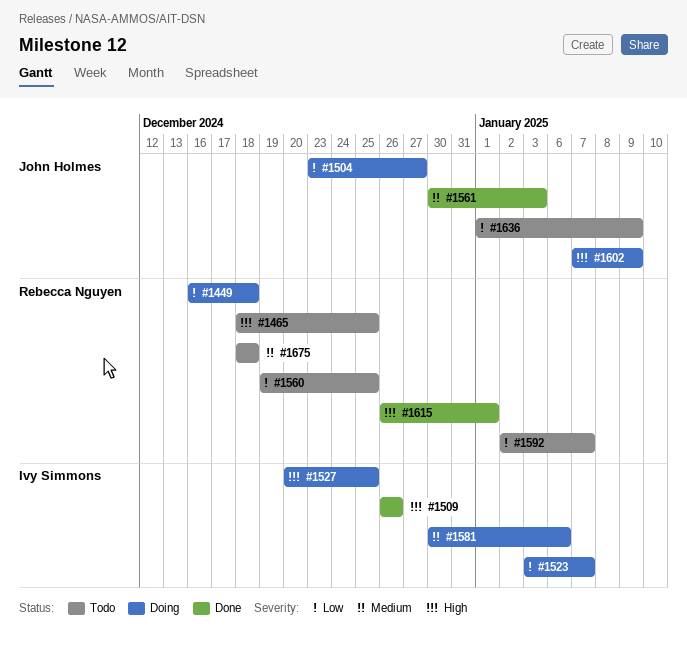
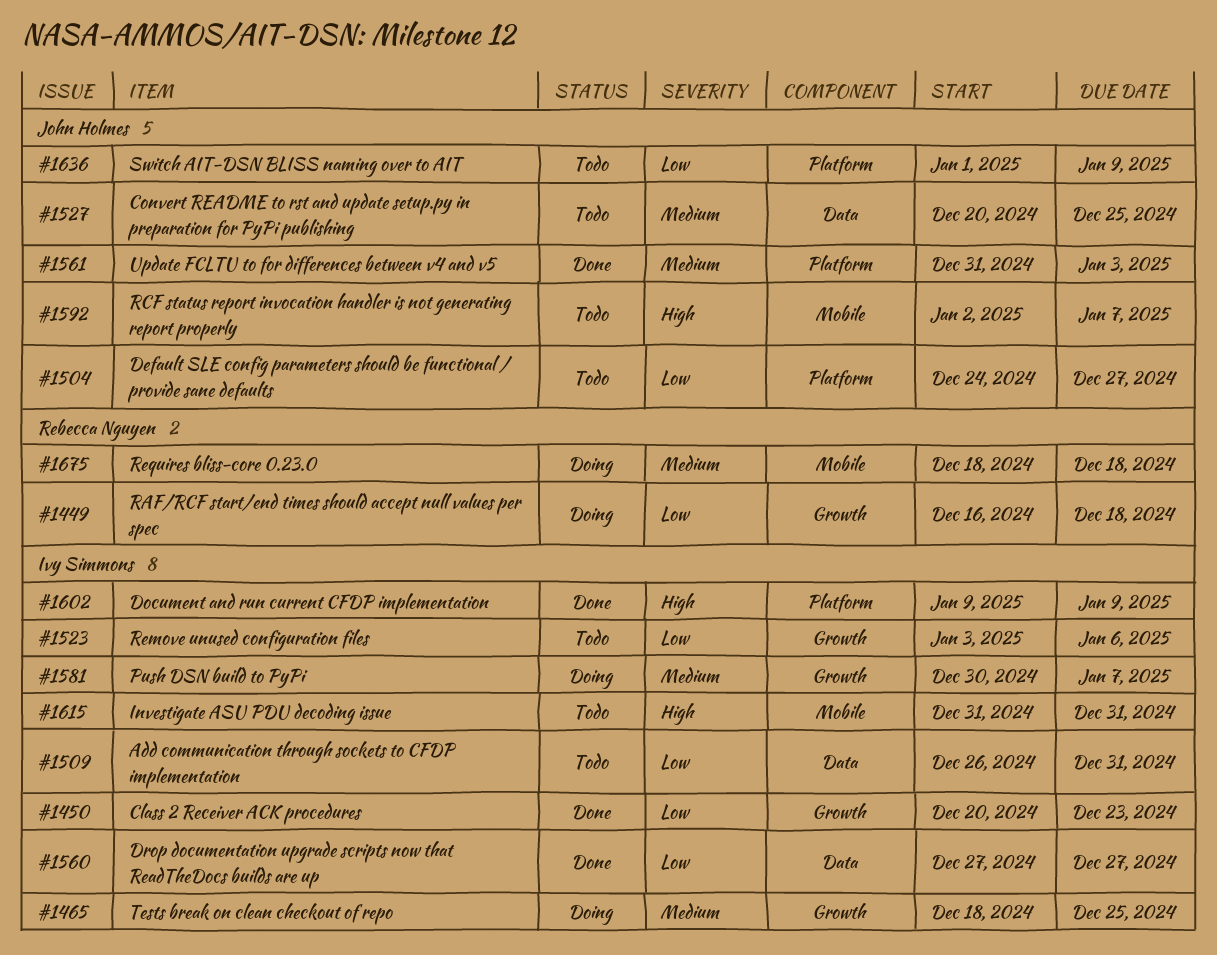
#1450: none -> present
#1465, status: Todo -> Doing
#1465, owner: Rebecca Nguyen -> Ivy Simmons
#1465, priority: High -> Medium
#1504, status: Doing -> Todo
#1504, start: Dec 23 -> Dec 24
#1509, status: Done -> Todo
#1509, priority: High -> Low
#1509, due: Dec 26 -> Dec 31
#1523, status: Doing -> Todo
#1523, due: Jan 7 -> Jan 6
#1527, status: Doing -> Todo
#1527, owner: Ivy Simmons -> John Holmes
#1527, priority: High -> Medium
#1560, status: Todo -> Done
#1560, owner: Rebecca Nguyen -> Ivy Simmons
#1560, start: Dec 19 -> Dec 27
#1560, due: Dec 25 -> Dec 27
#1561, start: Dec 30 -> Dec 31
#1581, due: Jan 6 -> Jan 7
#1592, owner: Rebecca Nguyen -> John Holmes
#1592, priority: Low -> High
#1602, status: Doing -> Done
#1602, owner: John Holmes -> Ivy Simmons
#1602, start: Jan 7 -> Jan 9
#1615, status: Done -> Todo
#1615, owner: Rebecca Nguyen -> Ivy Simmons
#1615, start: Dec 26 -> Dec 31
#1615, due: Jan 1 -> Dec 31
#1675, status: Todo -> Doing

